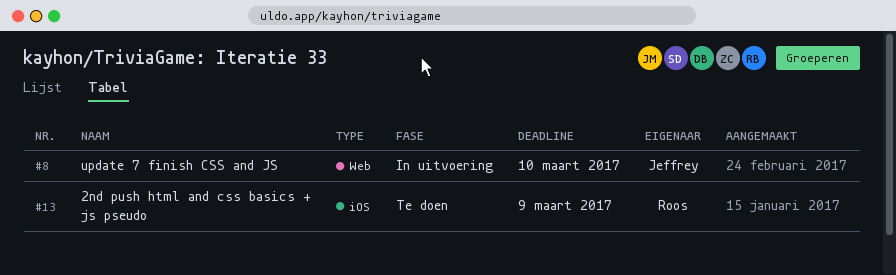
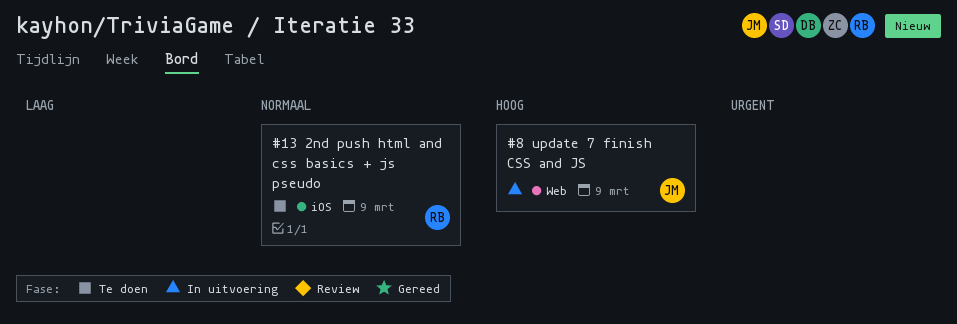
#8, due: Mar 10 -> Mar 9

